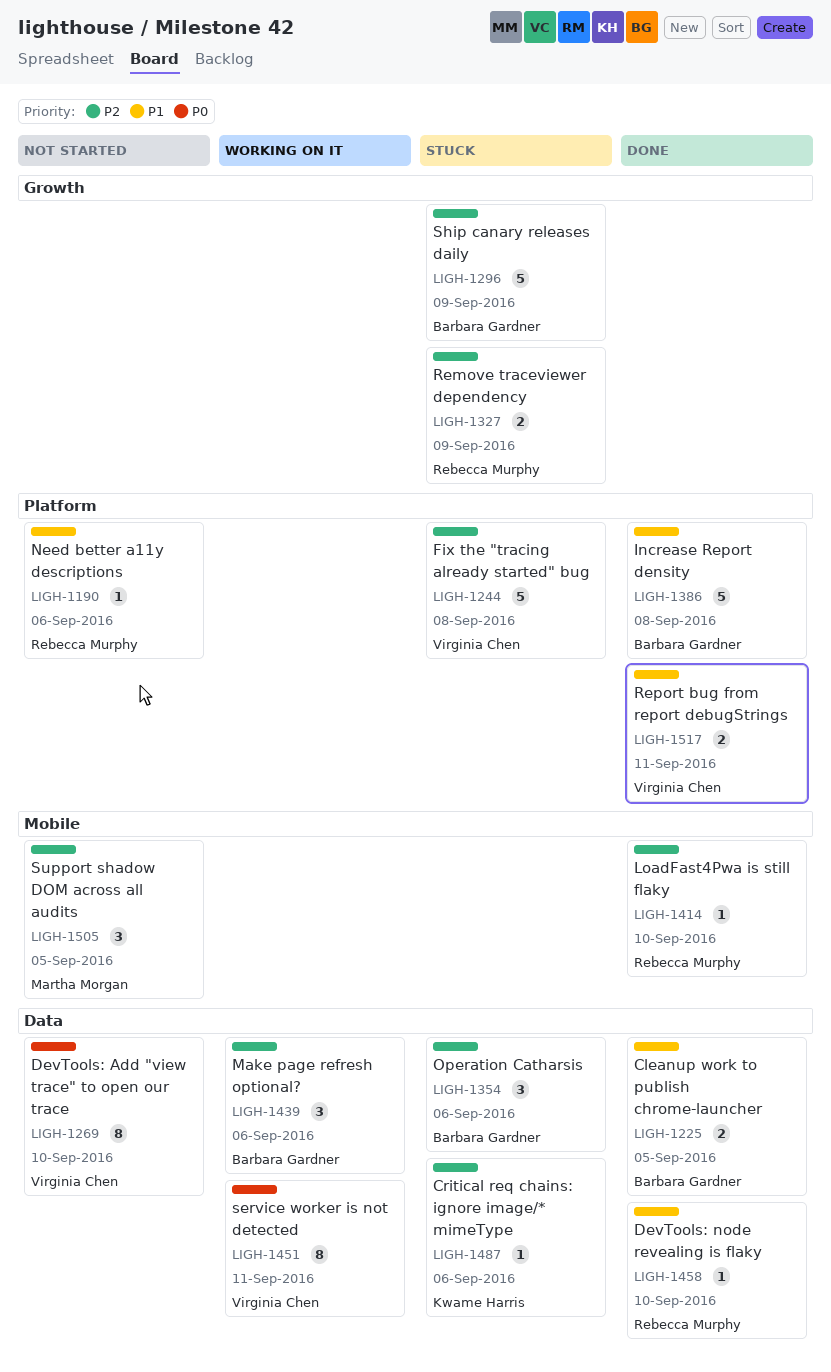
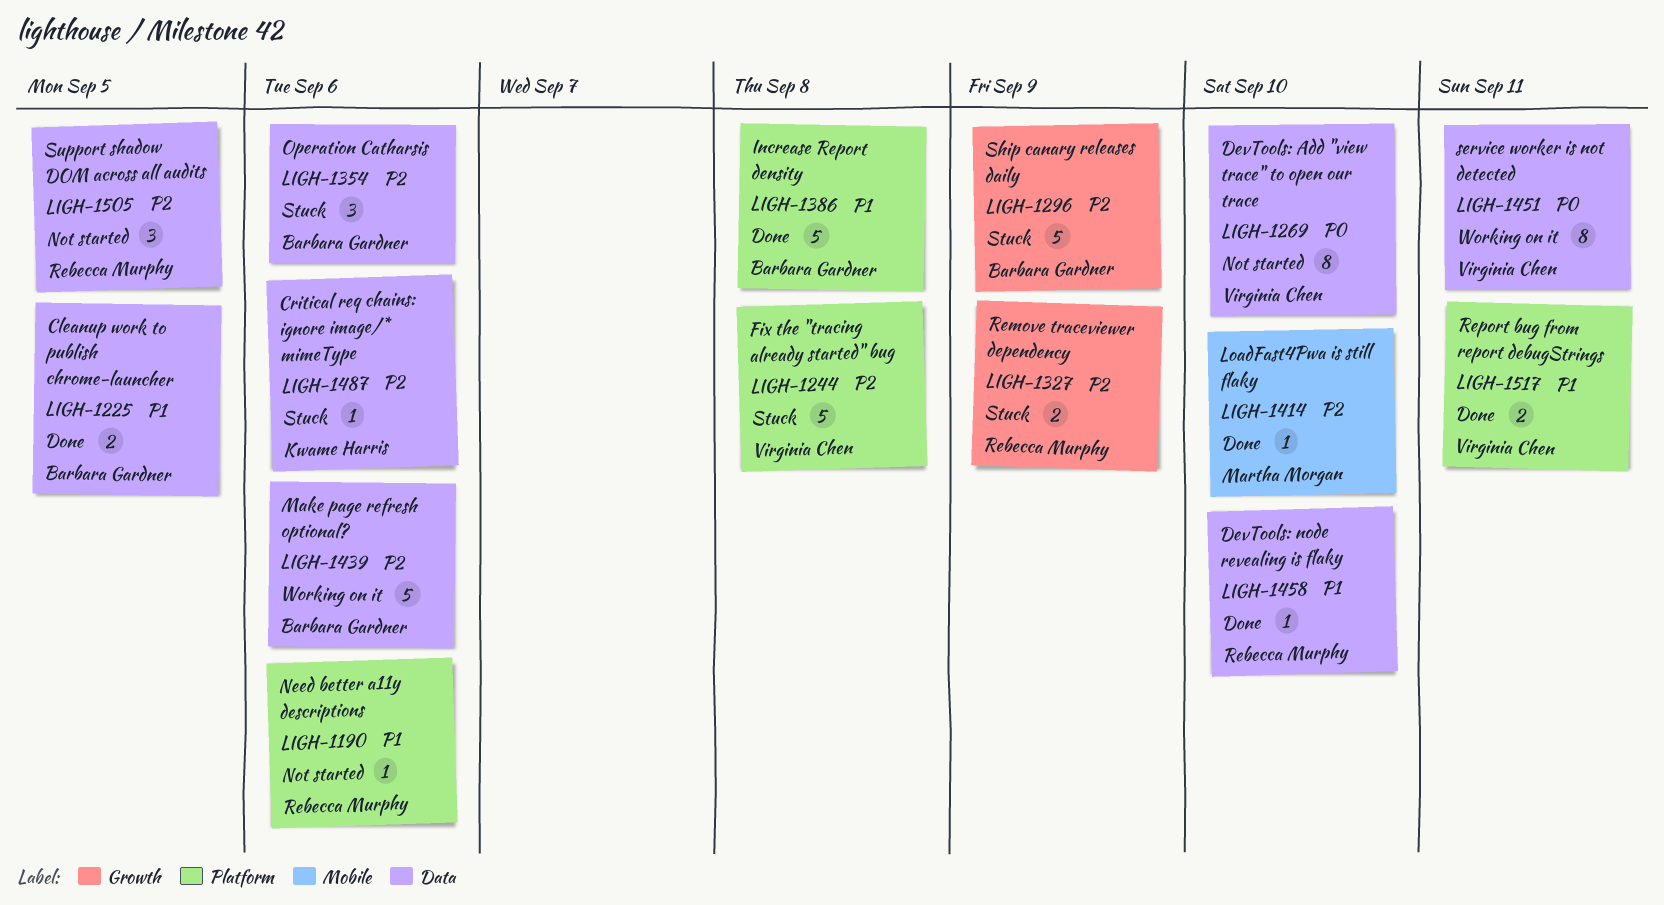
LIGH-1414, owner: Rebecca Murphy -> Martha Morgan
LIGH-1439, estimate: 3 -> 5
LIGH-1505, owner: Martha Morgan -> Rebecca Murphy
LIGH-1505, label: Mobile -> Data

